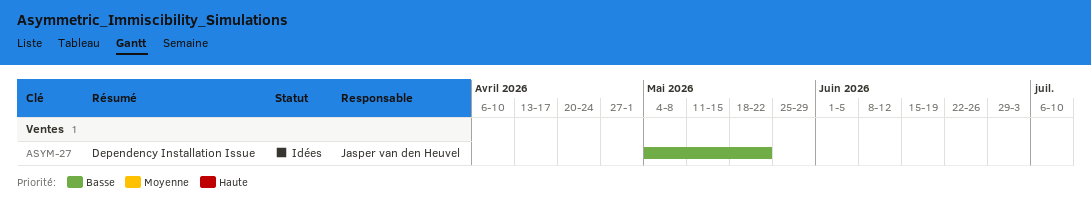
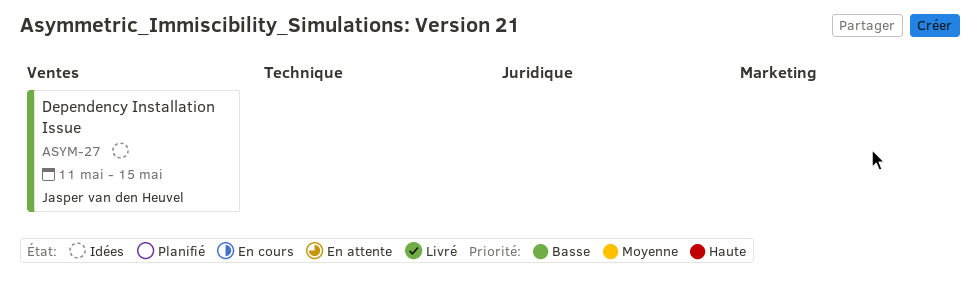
ASYM-27, start: May 4 -> May 11
ASYM-27, due: May 22 -> May 15

